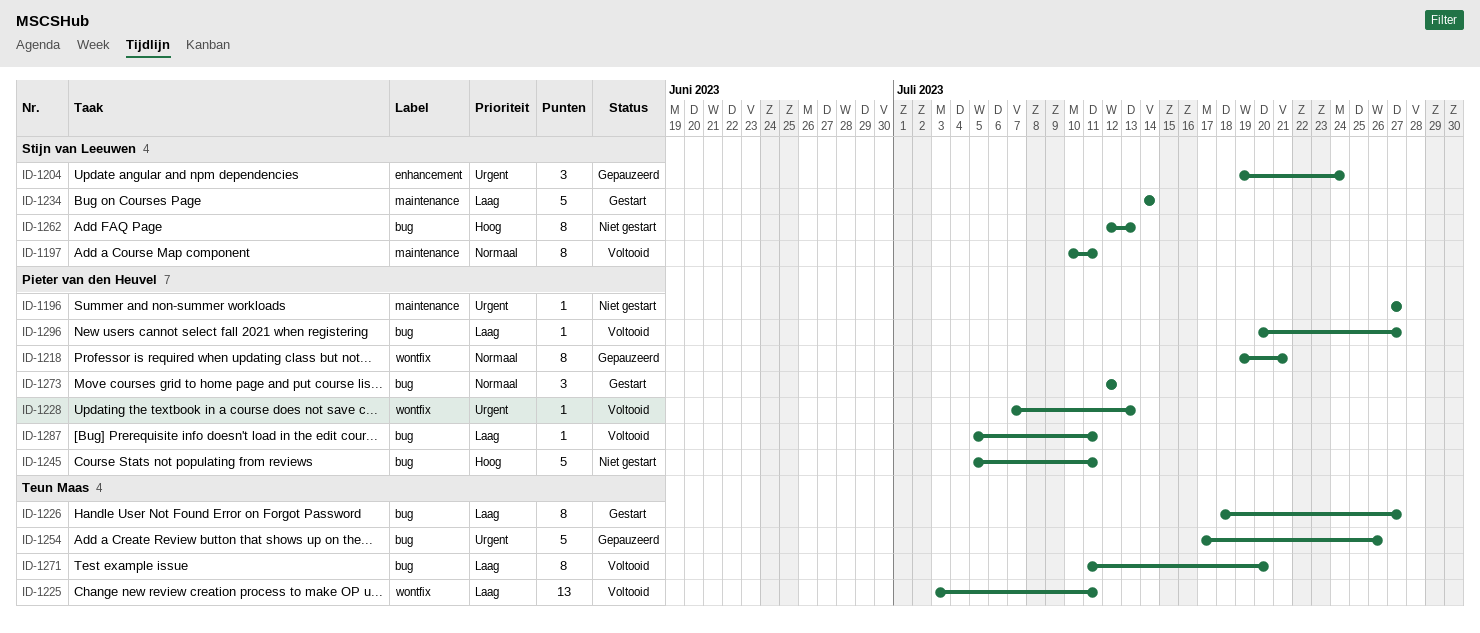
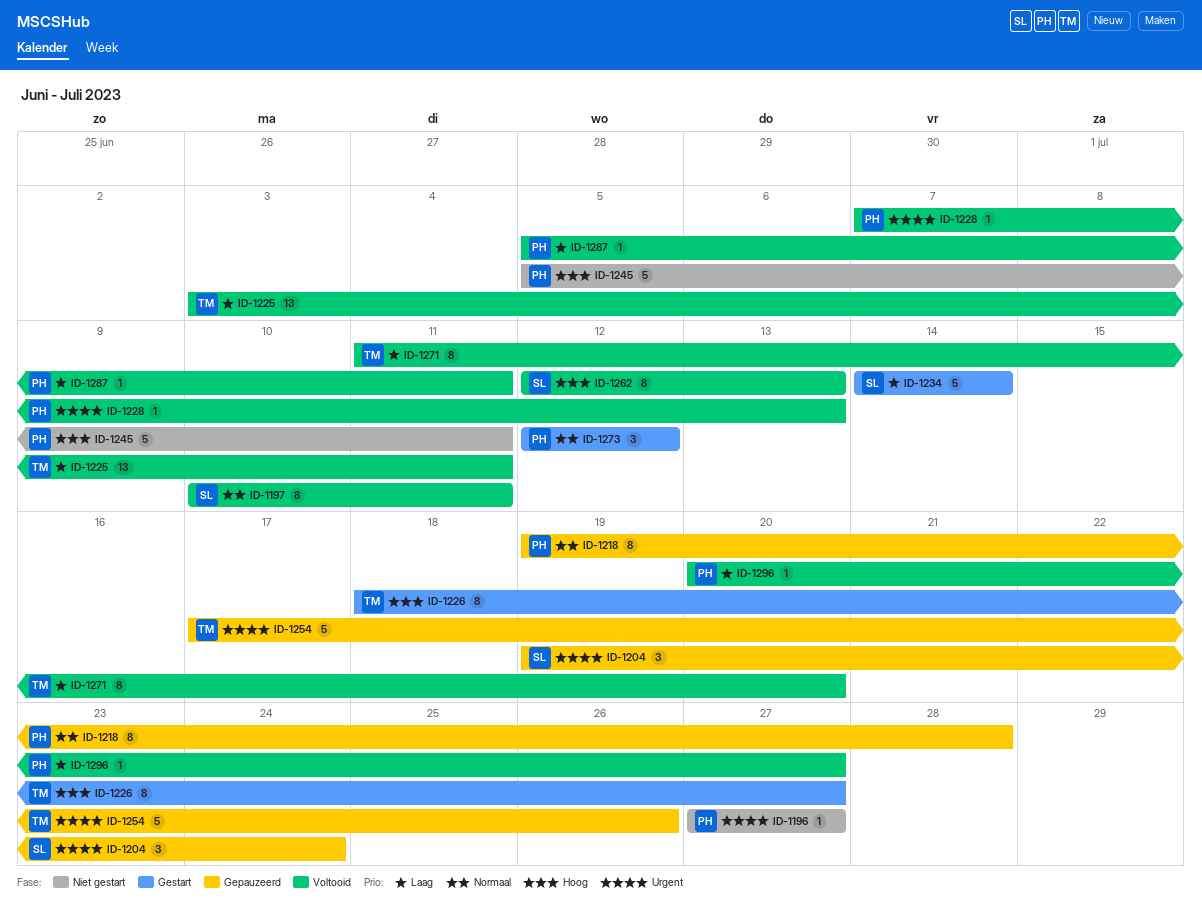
ID-1218, due: Jul 21 -> Jul 28
ID-1226, priority: Laag -> Hoog
ID-1262, status: Niet gestart -> Voltooid

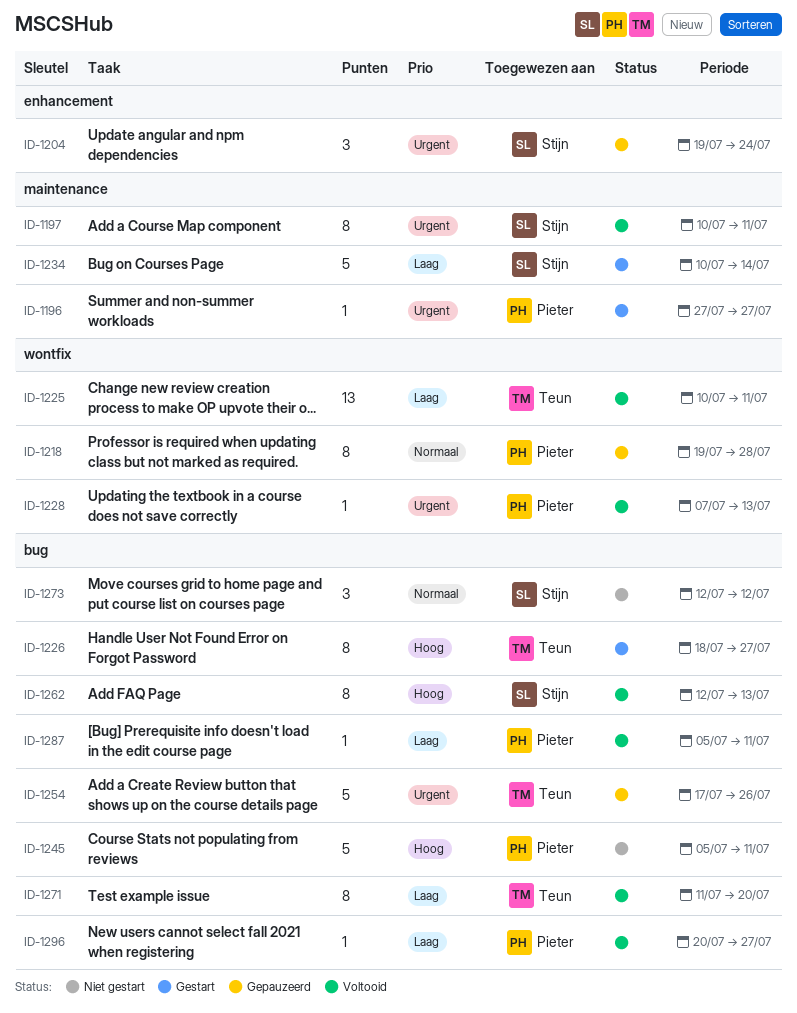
ID-1196, status: Niet gestart -> Gestart
ID-1197, priority: Normaal -> Urgent
ID-1225, start: Jul 3 -> Jul 10
ID-1234, start: Jul 14 -> Jul 10
ID-1273, status: Gestart -> Niet gestart
ID-1273, owner: Pieter -> Stijn

